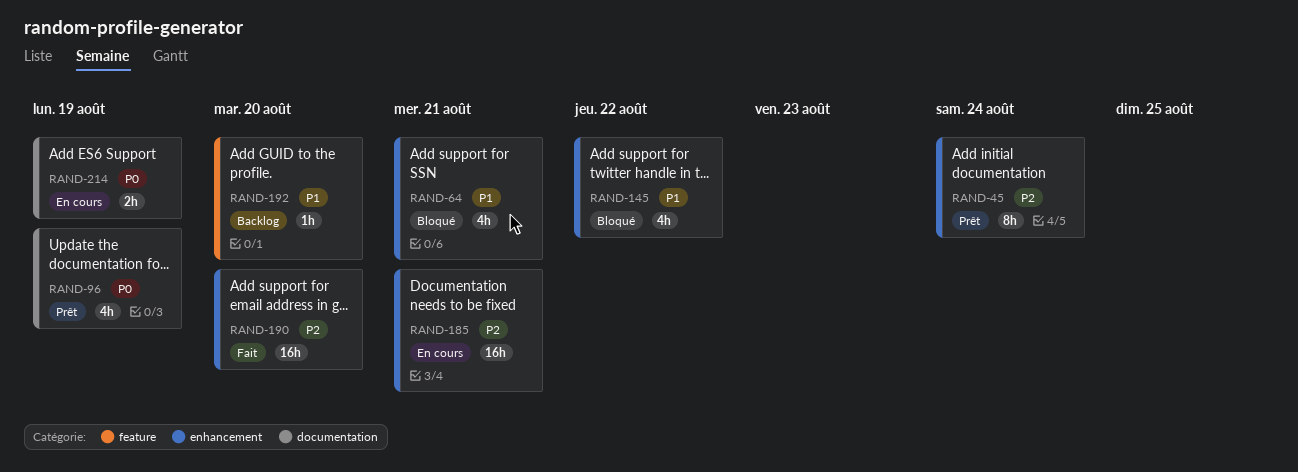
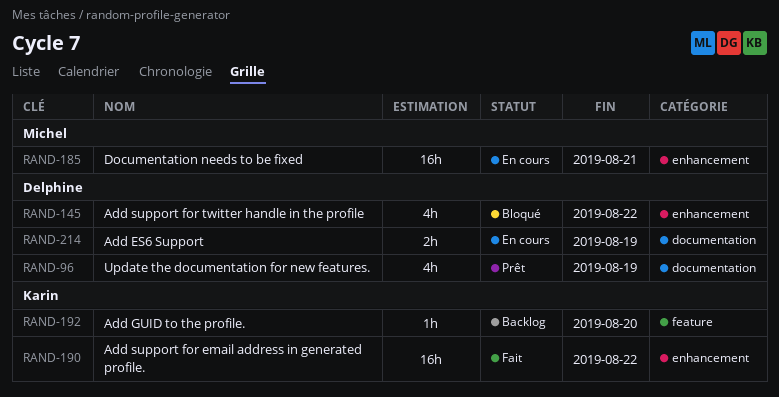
RAND-45: present -> none
RAND-64: present -> none
RAND-190, due: Aug 20 -> Aug 22

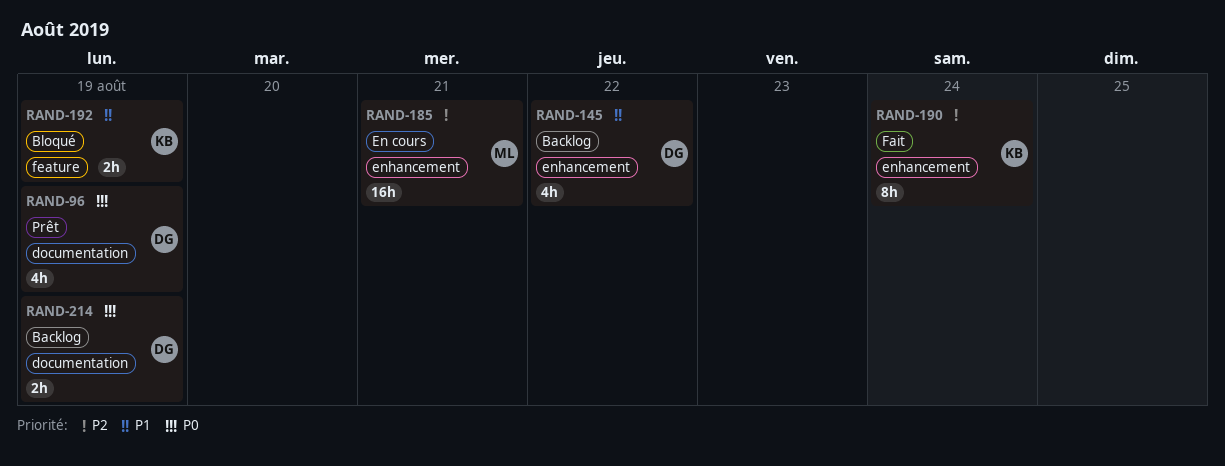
RAND-145, status: Bloqué -> Backlog
RAND-190, estimate: 16h -> 8h
RAND-190, due: Aug 22 -> Aug 24
RAND-192, status: Backlog -> Bloqué
RAND-192, estimate: 1h -> 2h
RAND-192, due: Aug 20 -> Aug 19
RAND-214, status: En cours -> Backlog

